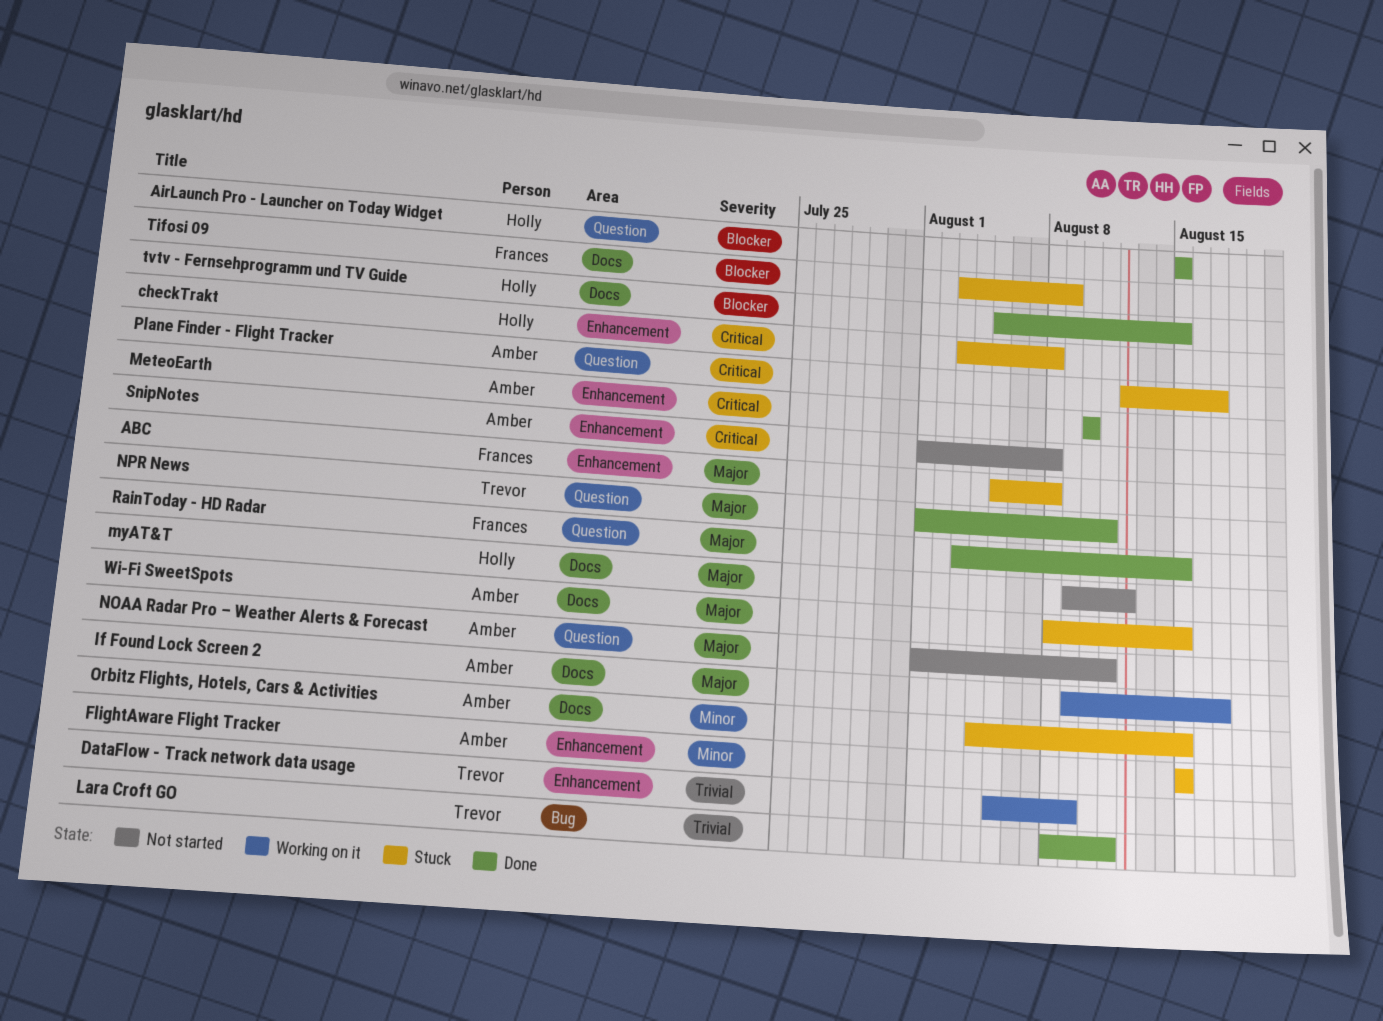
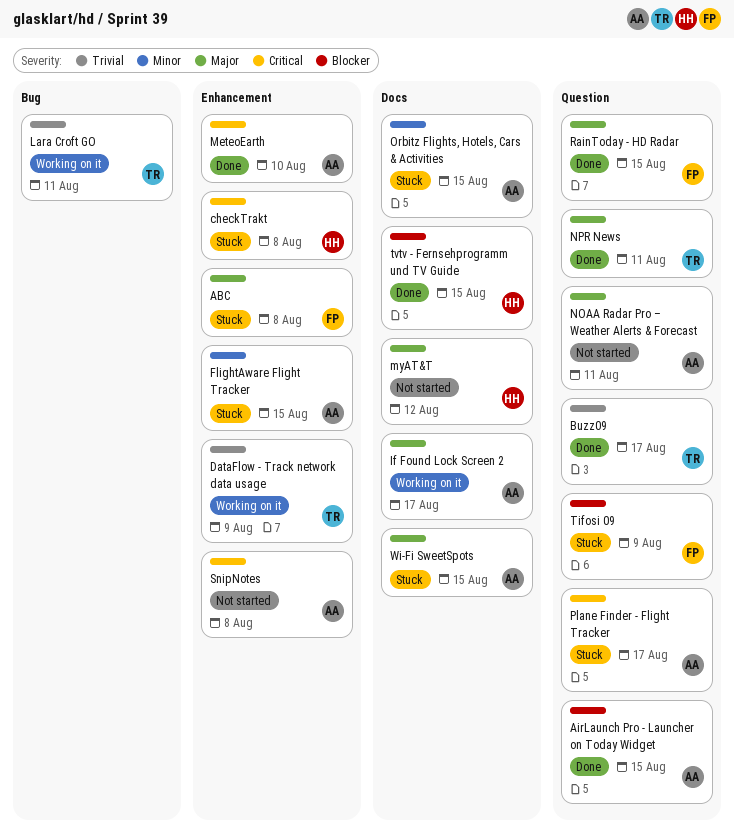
AirLaunch Pro - Launcher on Today Widget, owner: Holly -> Amber
Buzz09: none -> present
Lara Croft GO, status: Done -> Working on it
Tifosi 09, label: Docs -> Question

